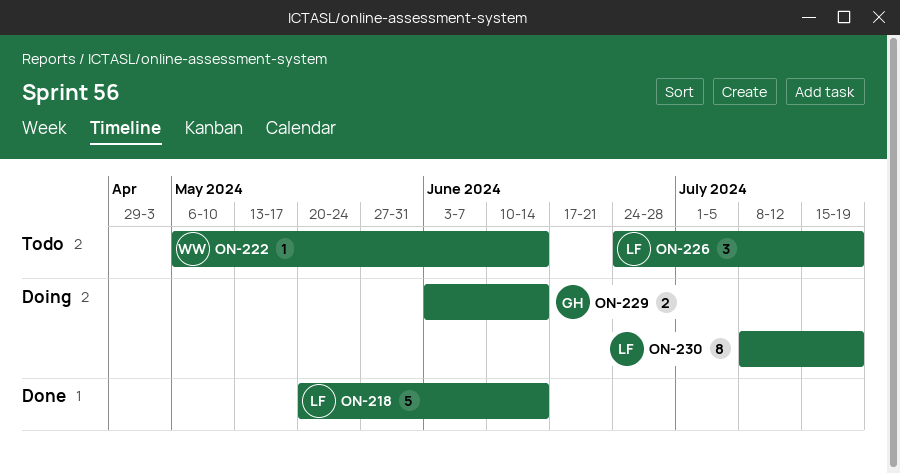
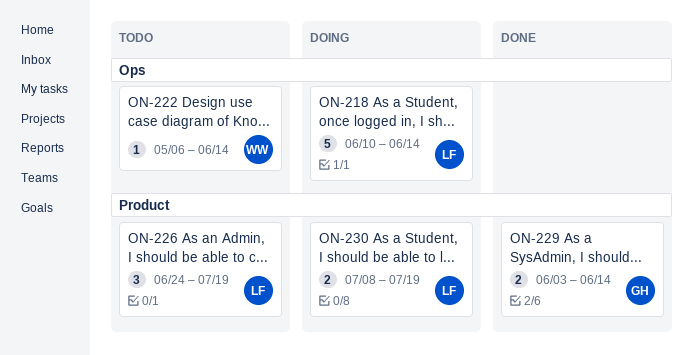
ON-218, status: Done -> Doing
ON-218, start: May 20 -> Jun 10
ON-229, status: Doing -> Done
ON-230, estimate: 8 -> 2

